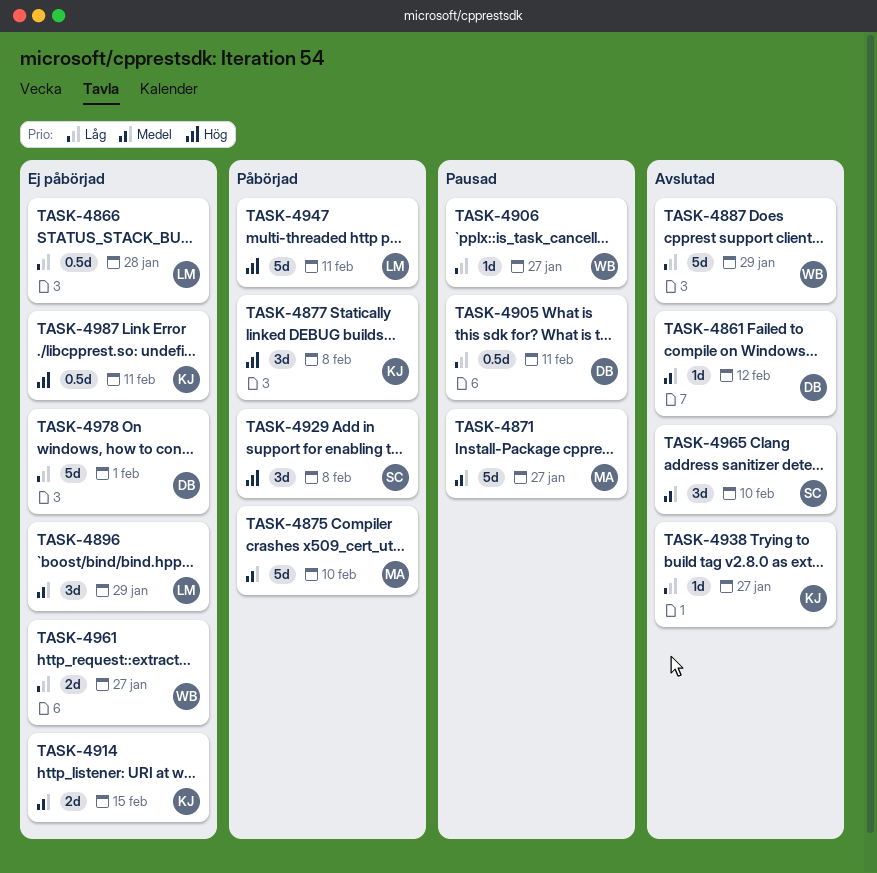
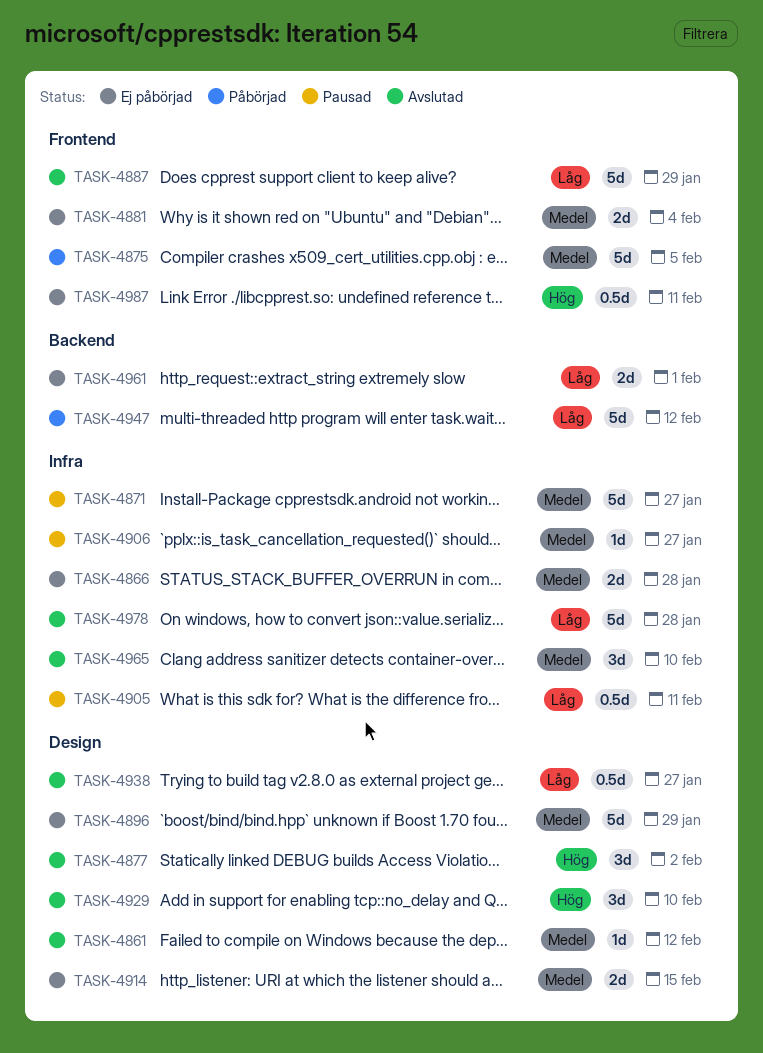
TASK-4866, priority: Låg -> Medel
TASK-4866, estimate: 0.5d -> 2d
TASK-4875, due: Feb 10 -> Feb 5
TASK-4877, status: Påbörjad -> Avslutad
TASK-4877, due: Feb 8 -> Feb 2
TASK-4881: none -> present
TASK-4896, estimate: 3d -> 5d
TASK-4906, priority: Låg -> Medel
TASK-4929, status: Påbörjad -> Avslutad
TASK-4929, due: Feb 8 -> Feb 10
TASK-4938, estimate: 1d -> 0.5d
TASK-4947, priority: Hög -> Låg
TASK-4947, due: Feb 11 -> Feb 12
TASK-4961, due: Jan 27 -> Feb 1
TASK-4978, status: Ej påbörjad -> Avslutad
TASK-4978, due: Feb 1 -> Jan 28

